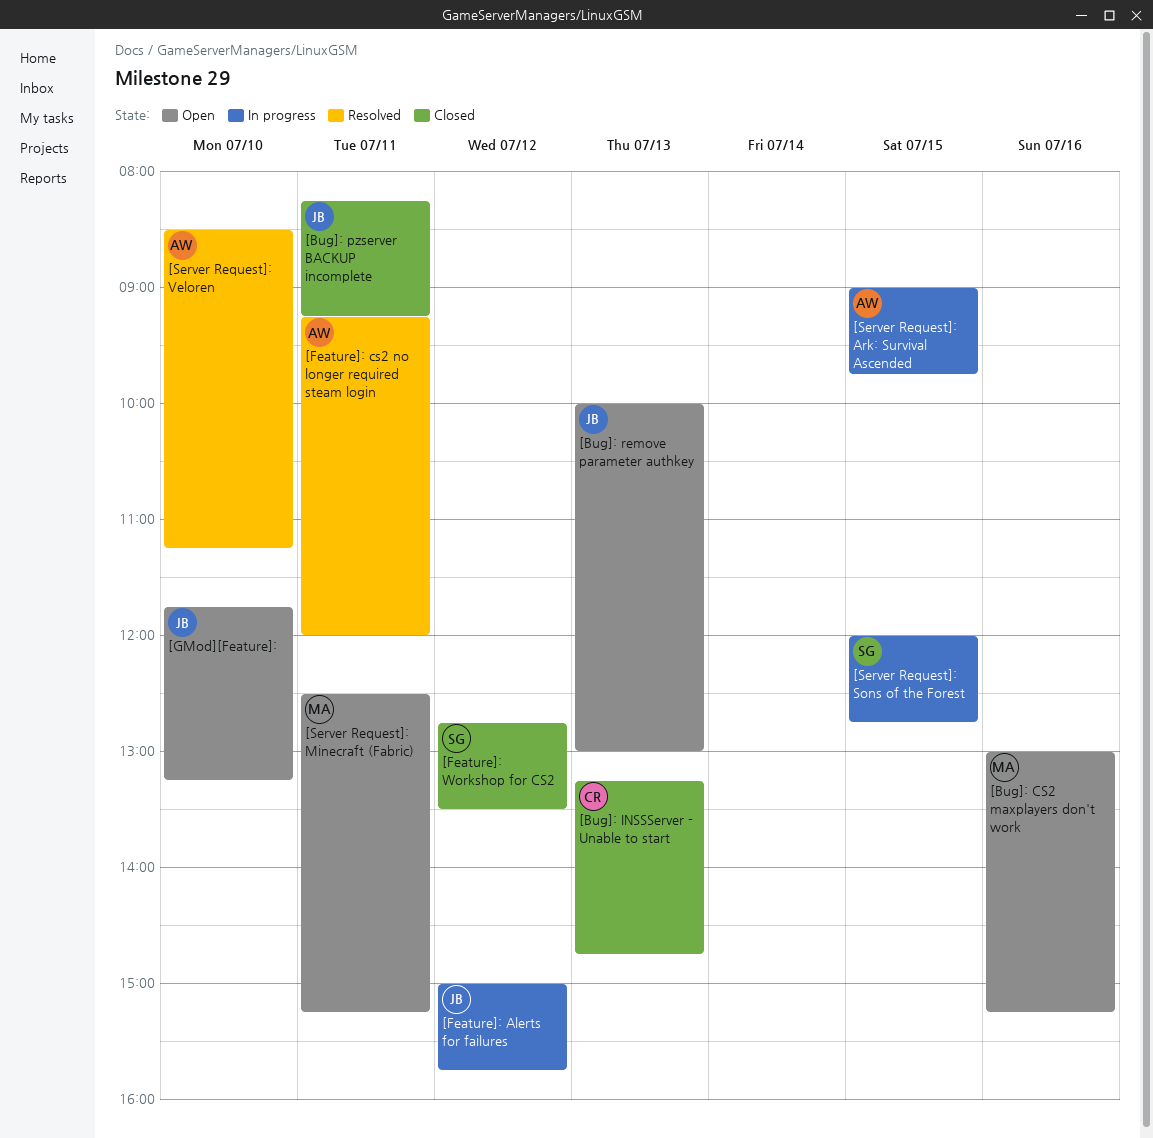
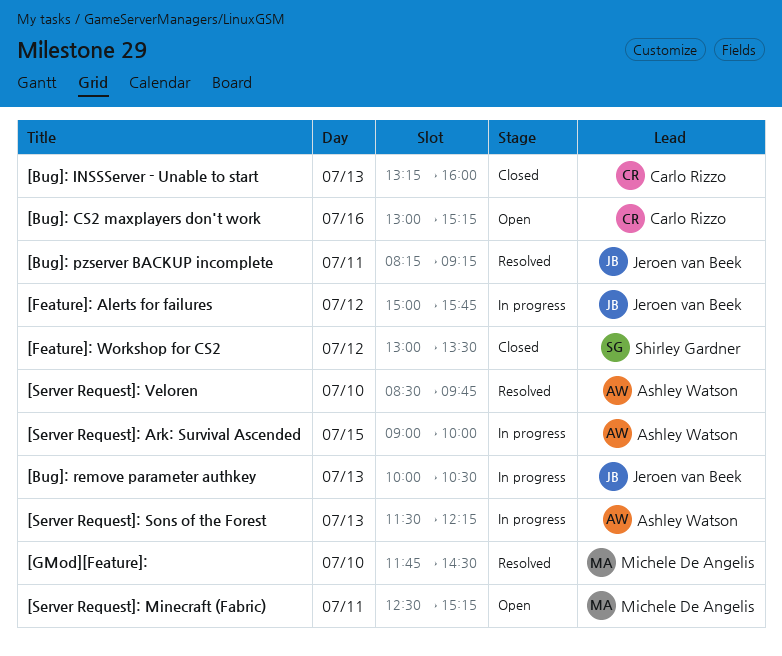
[Bug]: CS2 maxplayers don't work, owner: Michele De Angelis -> Carlo Rizzo
[Bug]: INSSServer - Unable to start, ends: 14:45 -> 16:00
[Bug]: pzserver BACKUP incomplete, status: Closed -> Resolved
[Bug]: remove parameter authkey, status: Open -> In progress
[Bug]: remove parameter authkey, ends: 13:00 -> 10:30
[Feature]: cs2 no longer required steam login: present -> none
[Feature]: Workshop for CS2, begins: 12:45 -> 13:00
[GMod][Feature]:, status: Open -> Resolved
[GMod][Feature]:, owner: Jeroen van Beek -> Michele De Angelis
[GMod][Feature]:, ends: 13:15 -> 14:30
[Server Request]: Ark: Survival Ascended, ends: 09:45 -> 10:00
[Server Request]: Sons of the Forest, owner: Shirley Gardner -> Ashley Watson
[Server Request]: Sons of the Forest, day: Jul 15 -> Jul 13
[Server Request]: Sons of the Forest, begins: 12:00 -> 11:30
[Server Request]: Sons of the Forest, ends: 12:45 -> 12:15
[Server Request]: Veloren, ends: 11:15 -> 09:45

